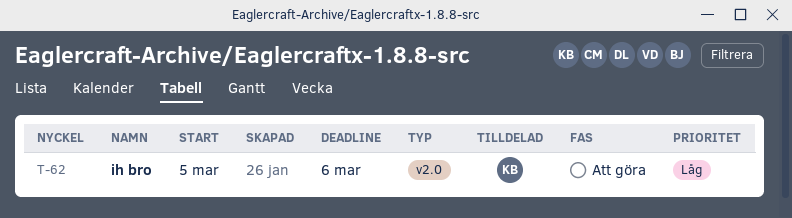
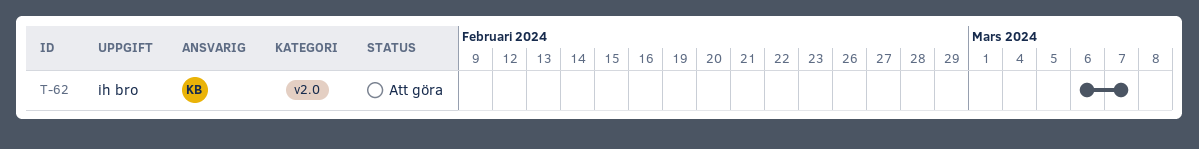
T-62, start: Mar 5 -> Mar 6
T-62, due: Mar 6 -> Mar 7

